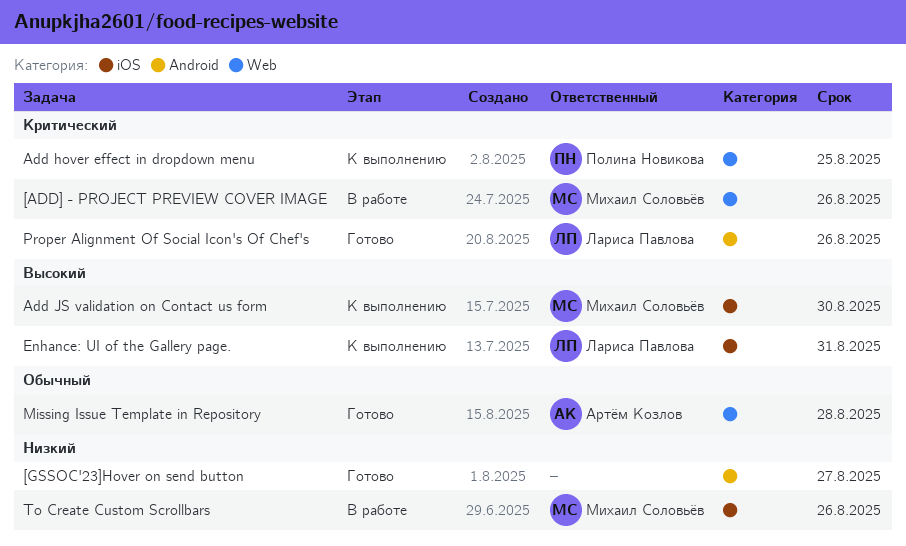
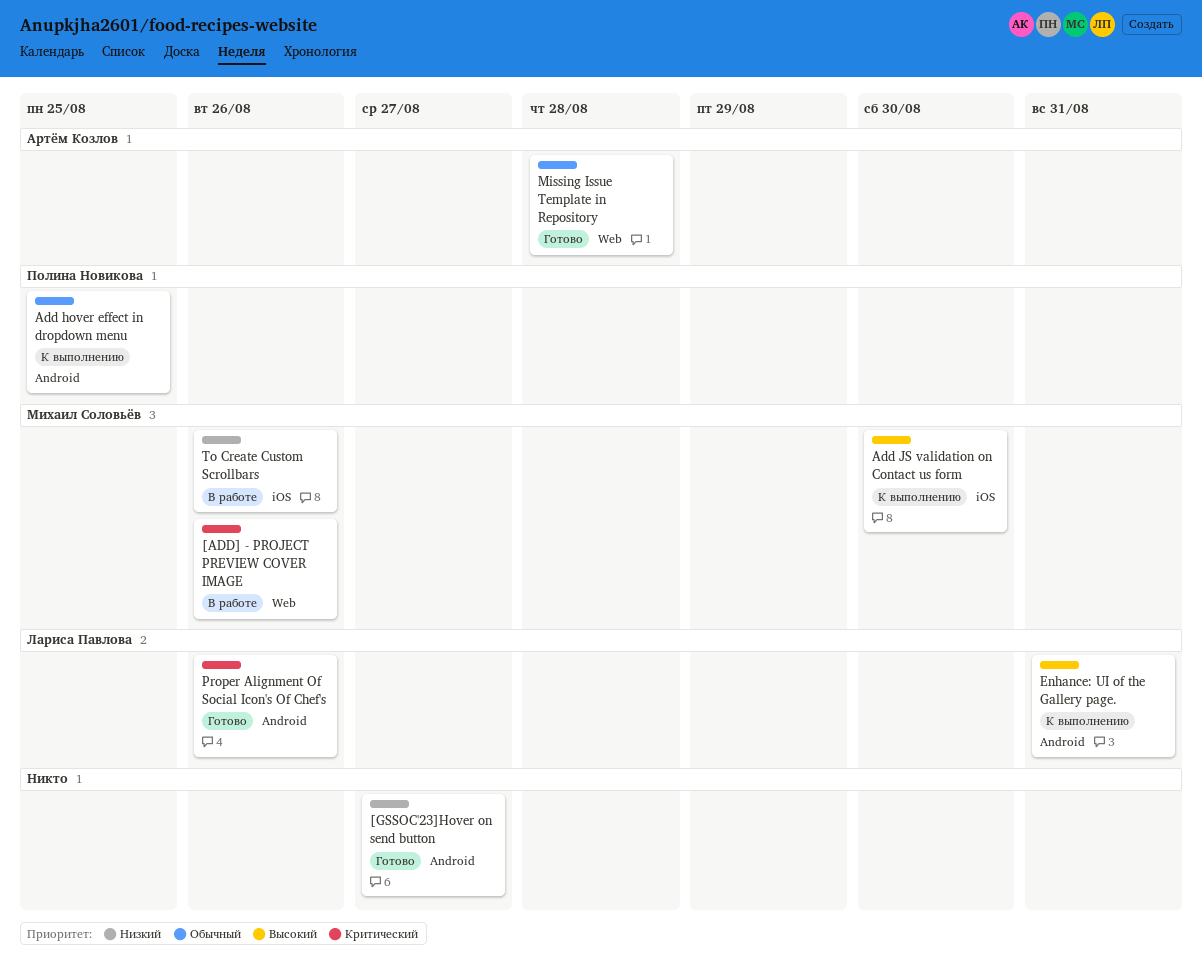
Add hover effect in dropdown menu, priority: Критический -> Обычный
Add hover effect in dropdown menu, label: Web -> Android
Enhance: UI of the Gallery page., label: iOS -> Android

